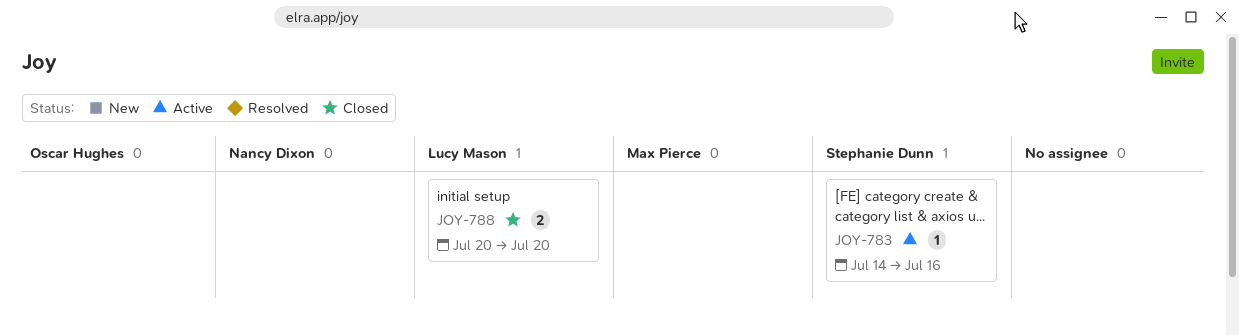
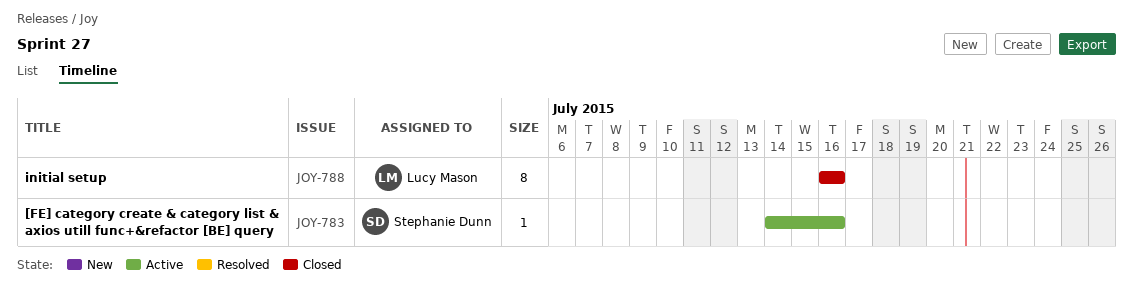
JOY-788, estimate: 2 -> 8
JOY-788, start: Jul 20 -> Jul 16
JOY-788, due: Jul 20 -> Jul 16

